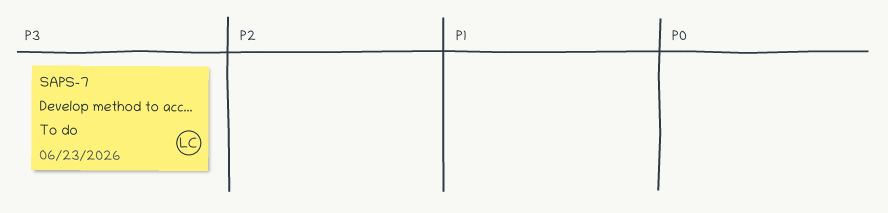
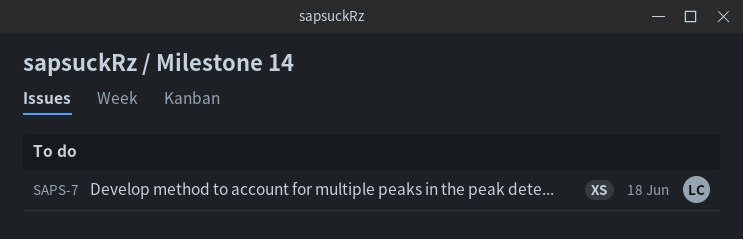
SAPS-7, due: Jun 23 -> Jun 18

